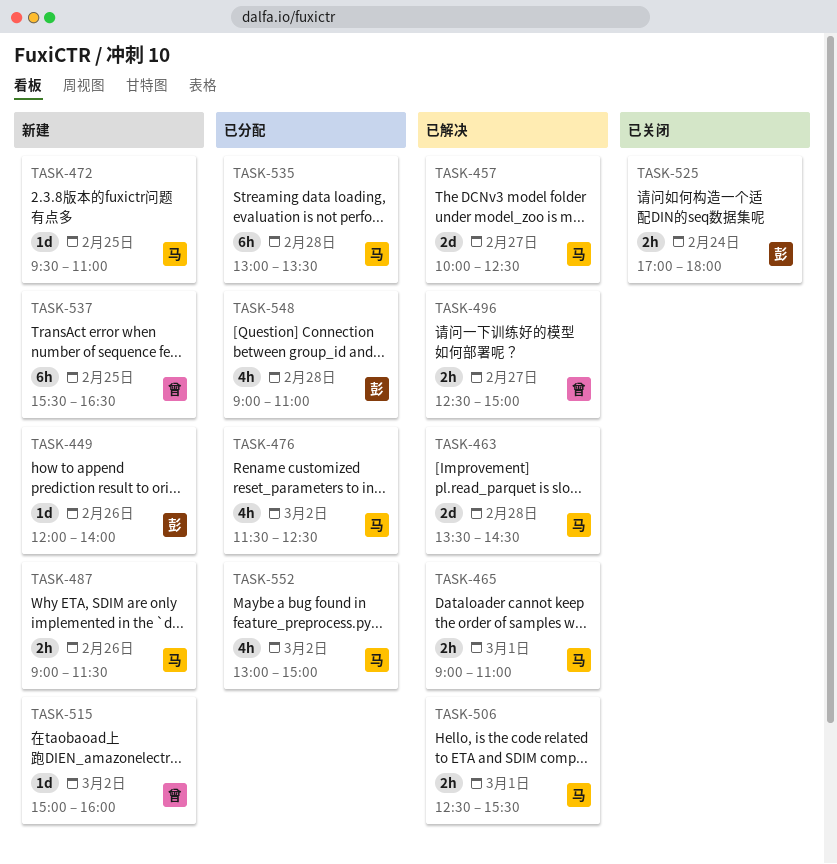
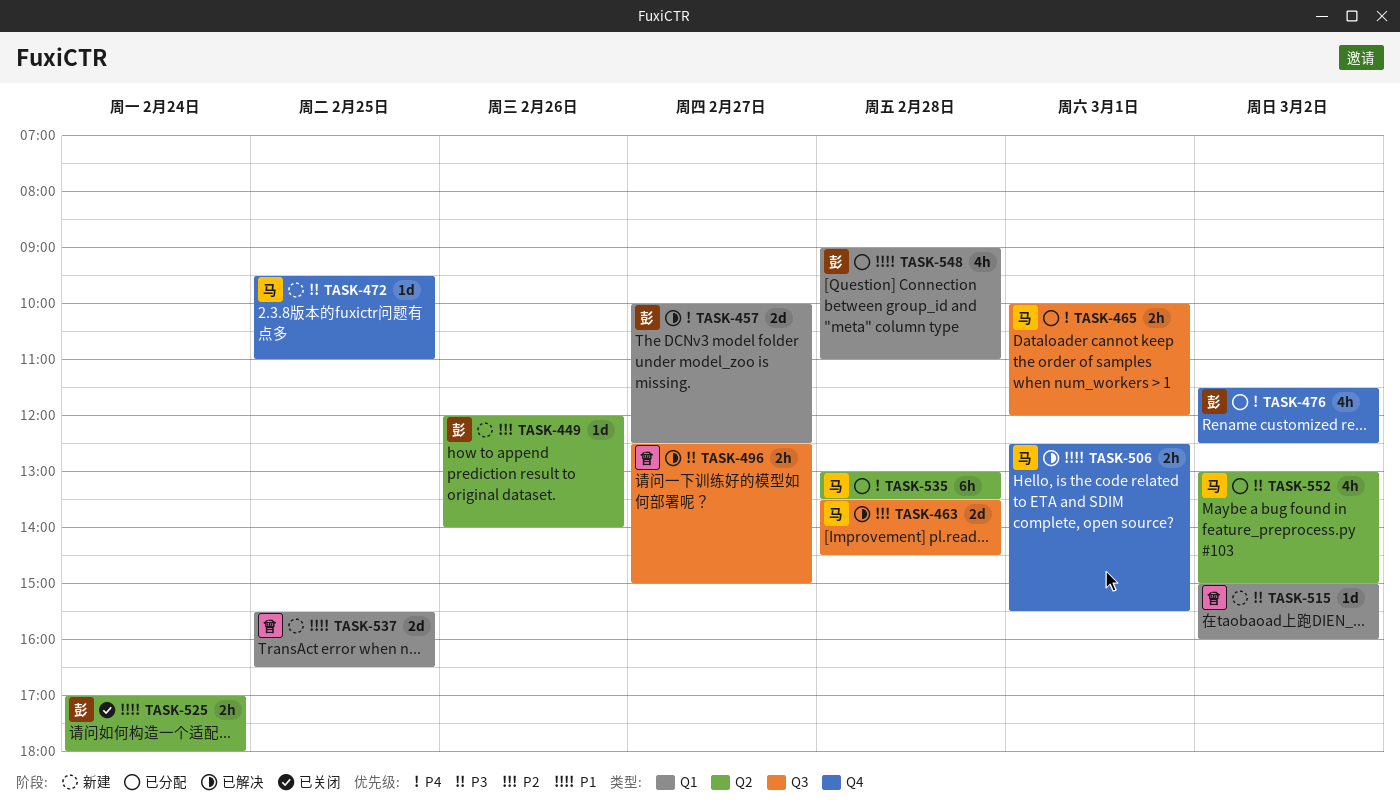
TASK-457, owner: 马 -> 彭
TASK-465, status: 已解决 -> 已分配
TASK-465, begins: 09:00 -> 10:00
TASK-465, ends: 11:00 -> 12:00
TASK-476, owner: 马 -> 彭
TASK-487: present -> none
TASK-537, estimate: 6h -> 2d

